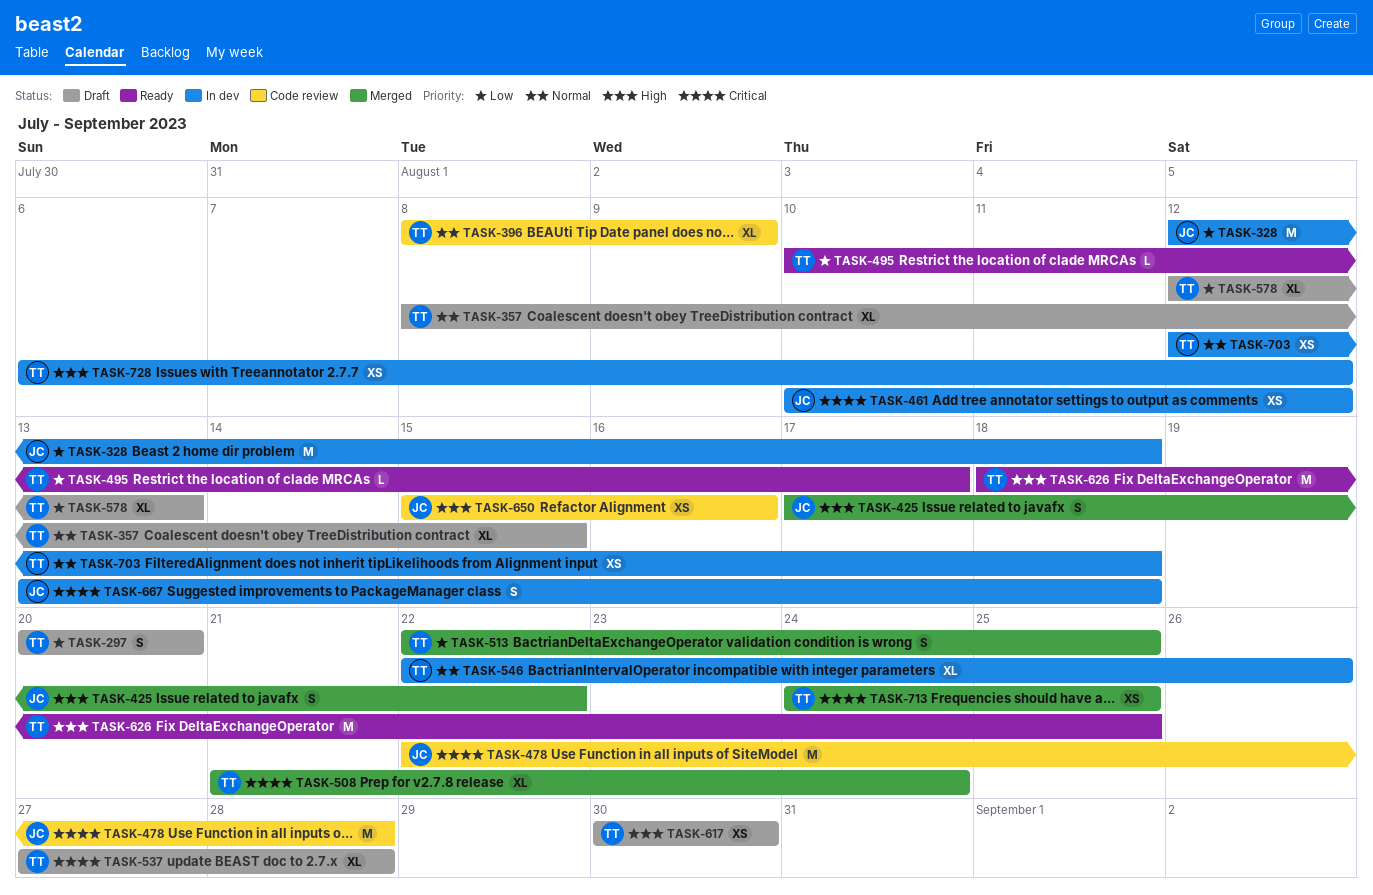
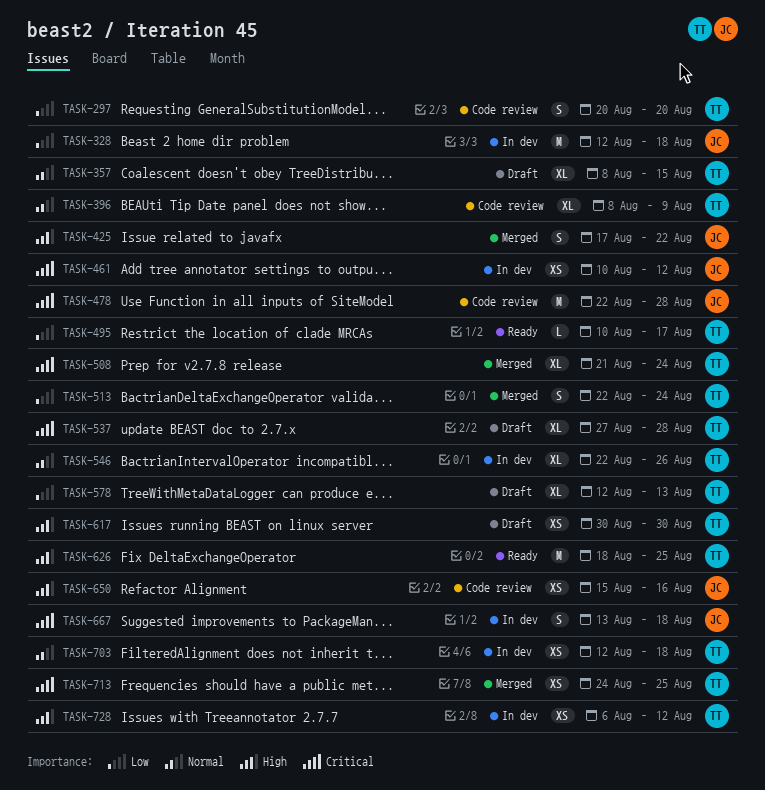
TASK-297, status: Draft -> Code review
TASK-513, due: Aug 25 -> Aug 24

